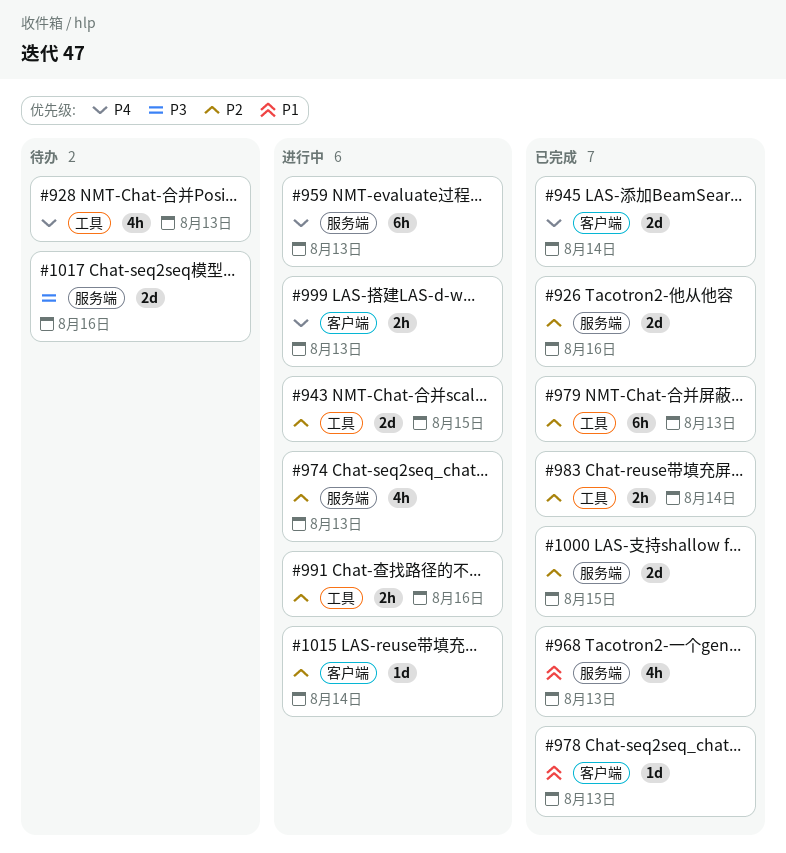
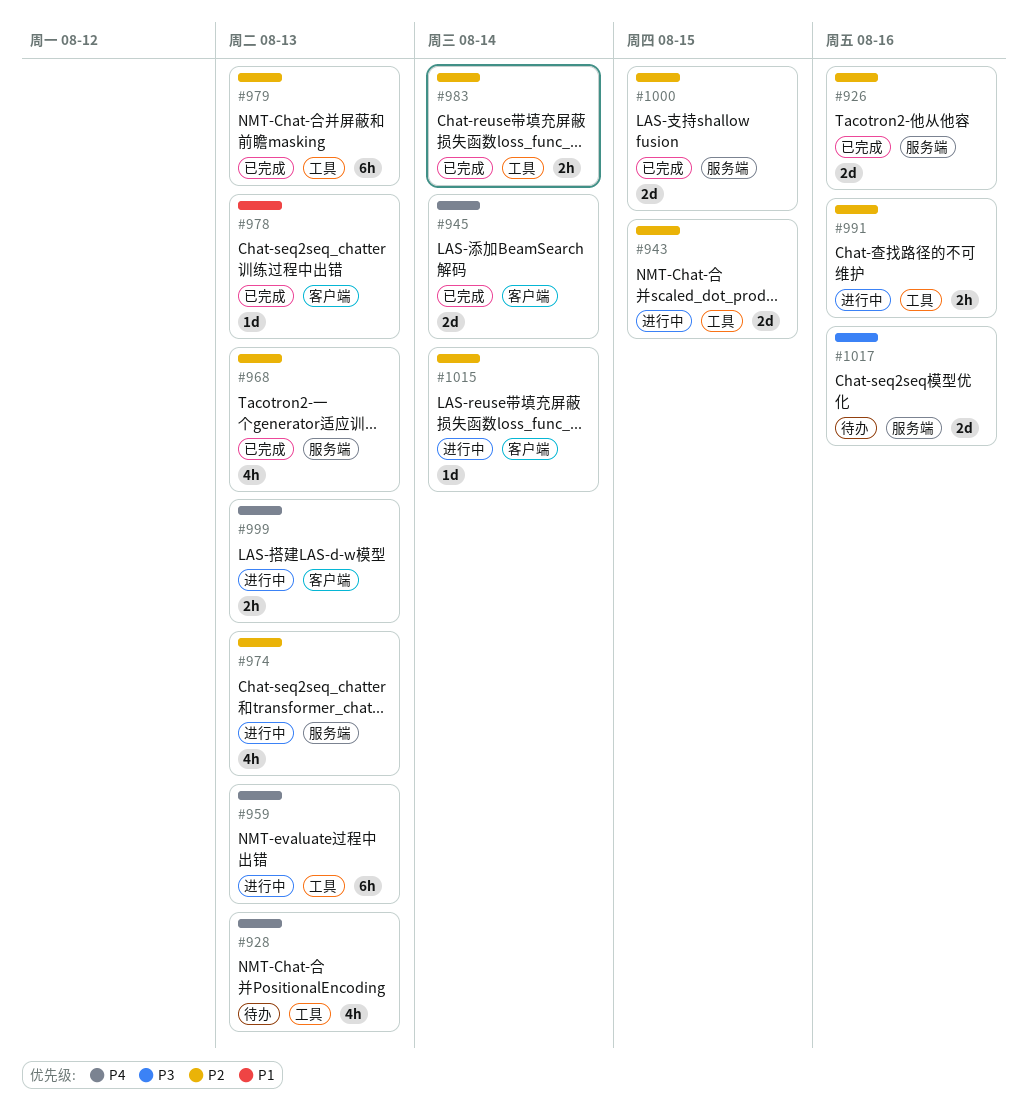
#959, label: 服务端 -> 工具
#968, priority: P1 -> P2

